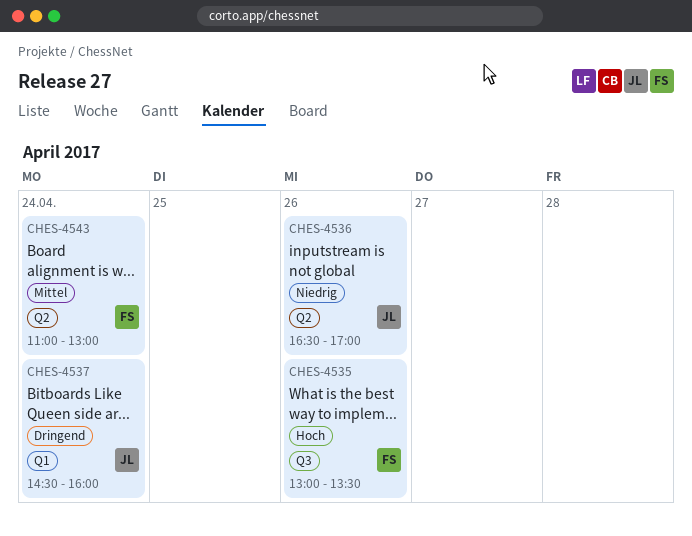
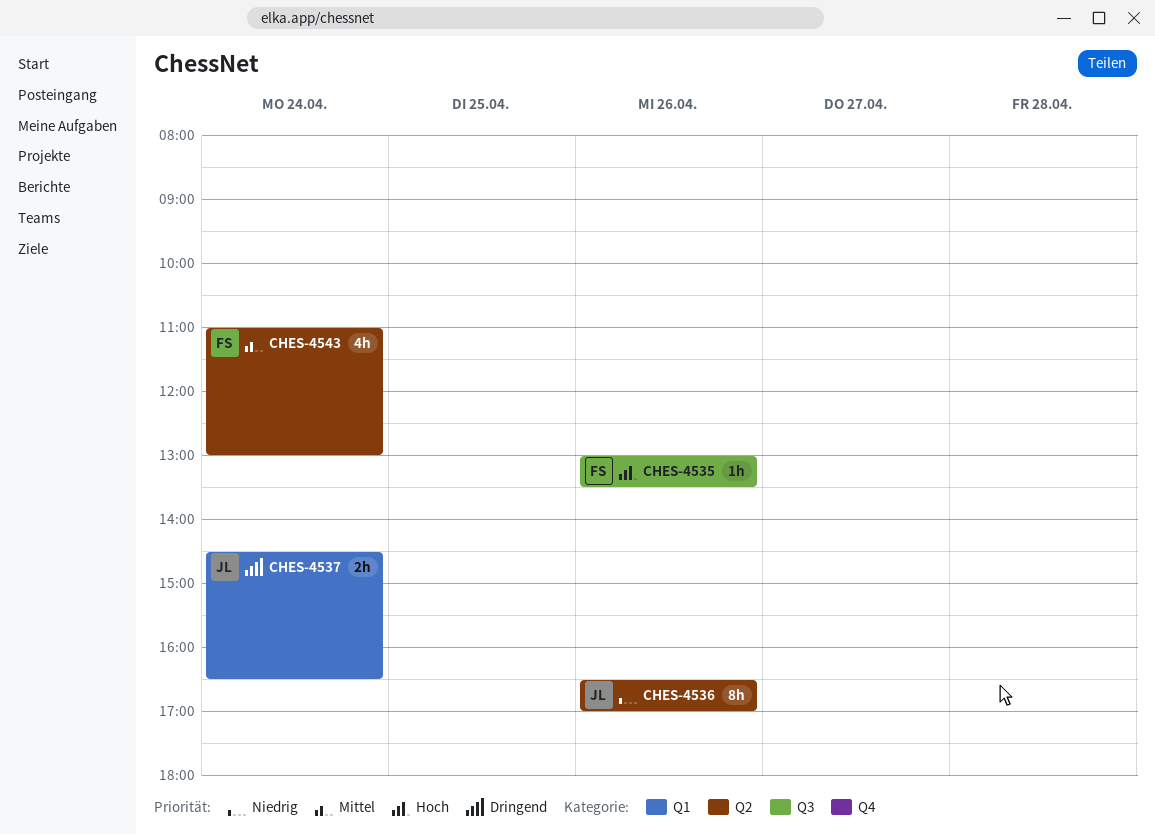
CHES-4537, ends: 16:00 -> 16:30

